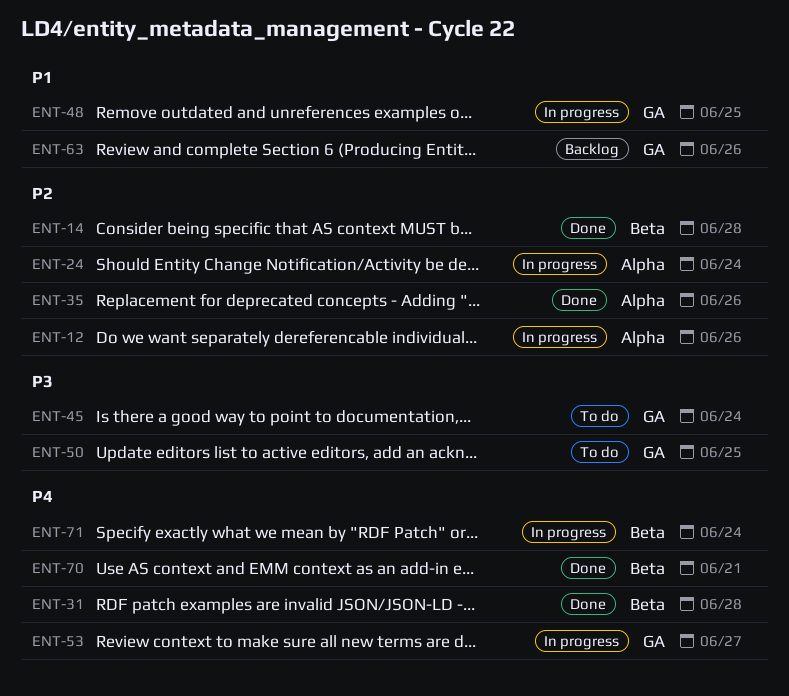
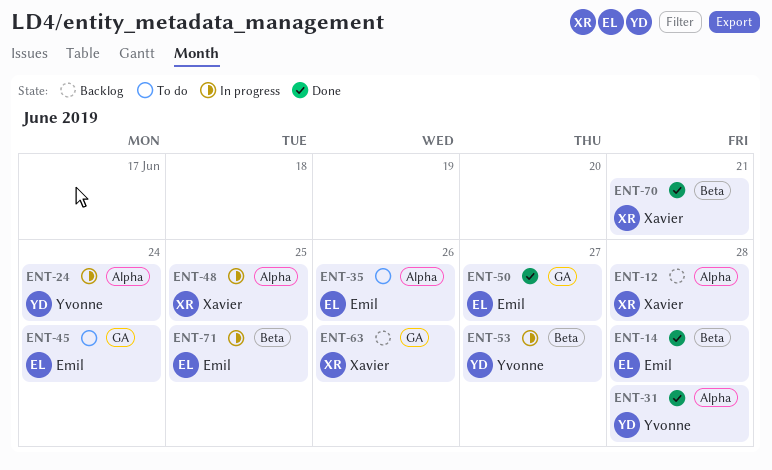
ENT-12, status: In progress -> Backlog
ENT-12, due: Jun 26 -> Jun 28
ENT-31, label: Beta -> Alpha
ENT-35, status: Done -> To do
ENT-48, label: GA -> Alpha
ENT-50, status: To do -> Done
ENT-50, due: Jun 25 -> Jun 27
ENT-53, label: GA -> Beta
ENT-71, due: Jun 24 -> Jun 25

